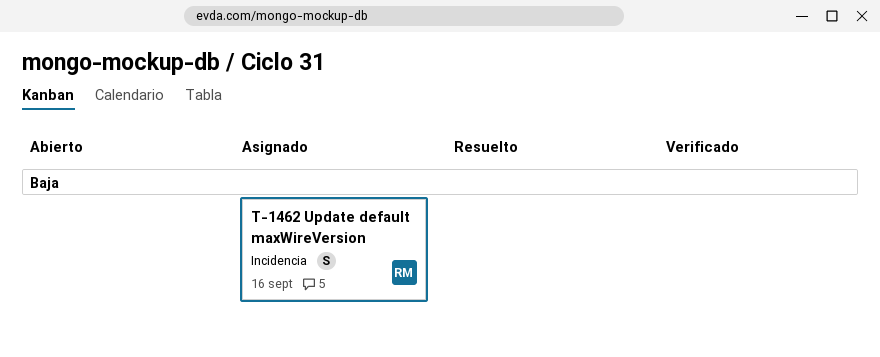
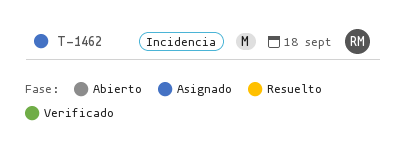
T-1462, estimate: S -> M
T-1462, due: Sep 16 -> Sep 18

